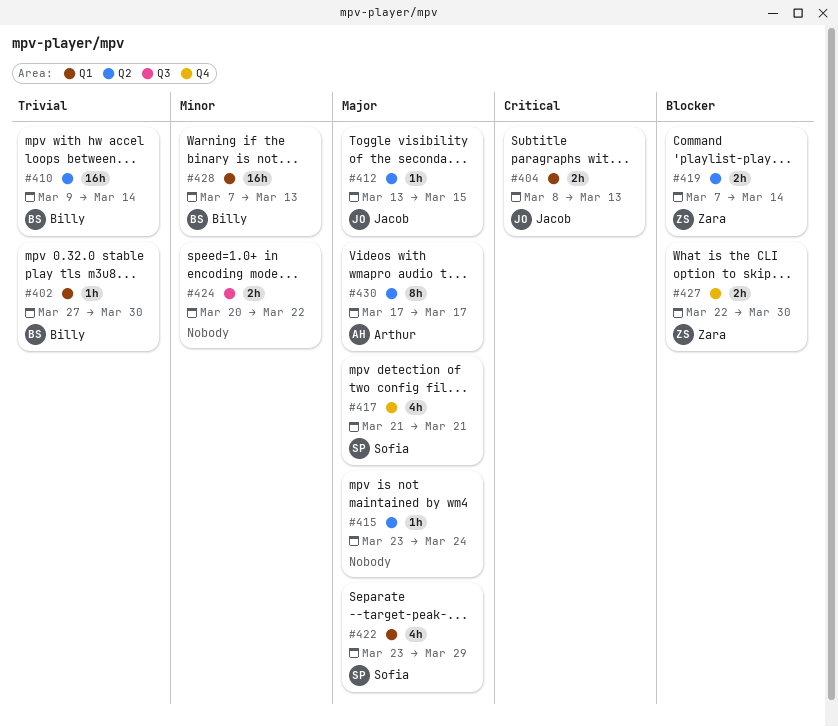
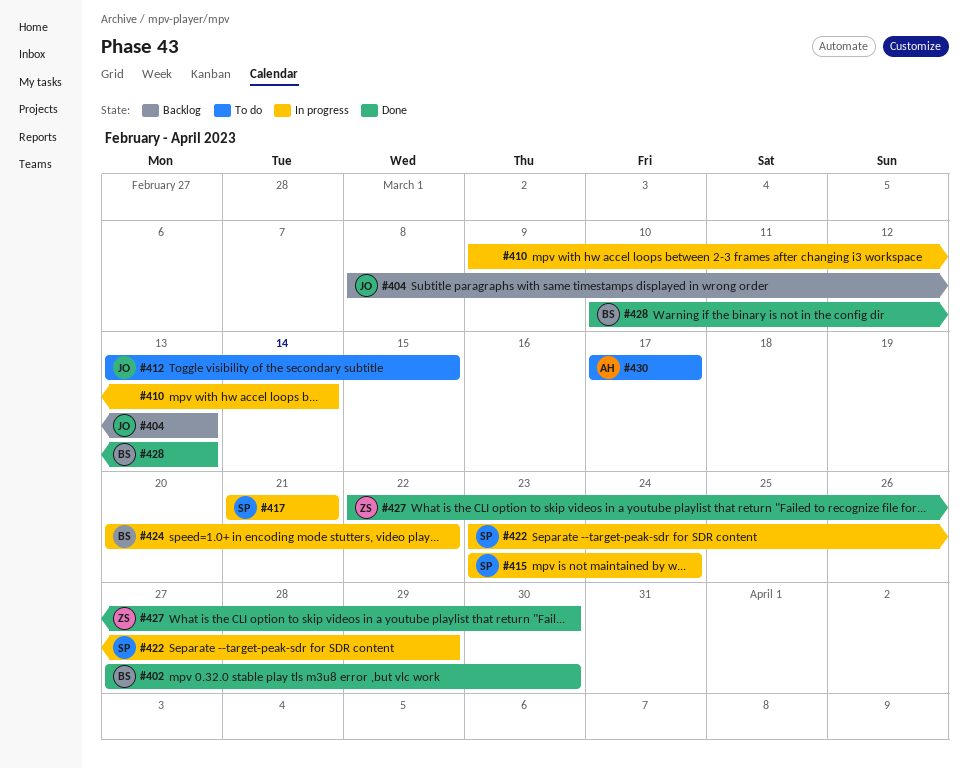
#410, owner: Billy -> none
#415, owner: none -> Sofia
#419: present -> none
#424, owner: none -> Billy
#428, start: Mar 7 -> Mar 10

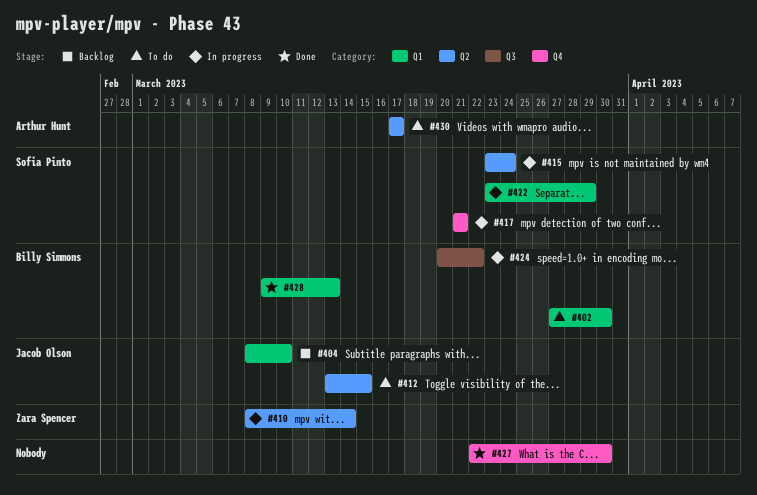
#402, status: Done -> To do
#404, due: Mar 13 -> Mar 10
#410, owner: none -> Zara Spencer
#410, start: Mar 9 -> Mar 8
#427, owner: Zara Spencer -> none
#428, start: Mar 10 -> Mar 9

